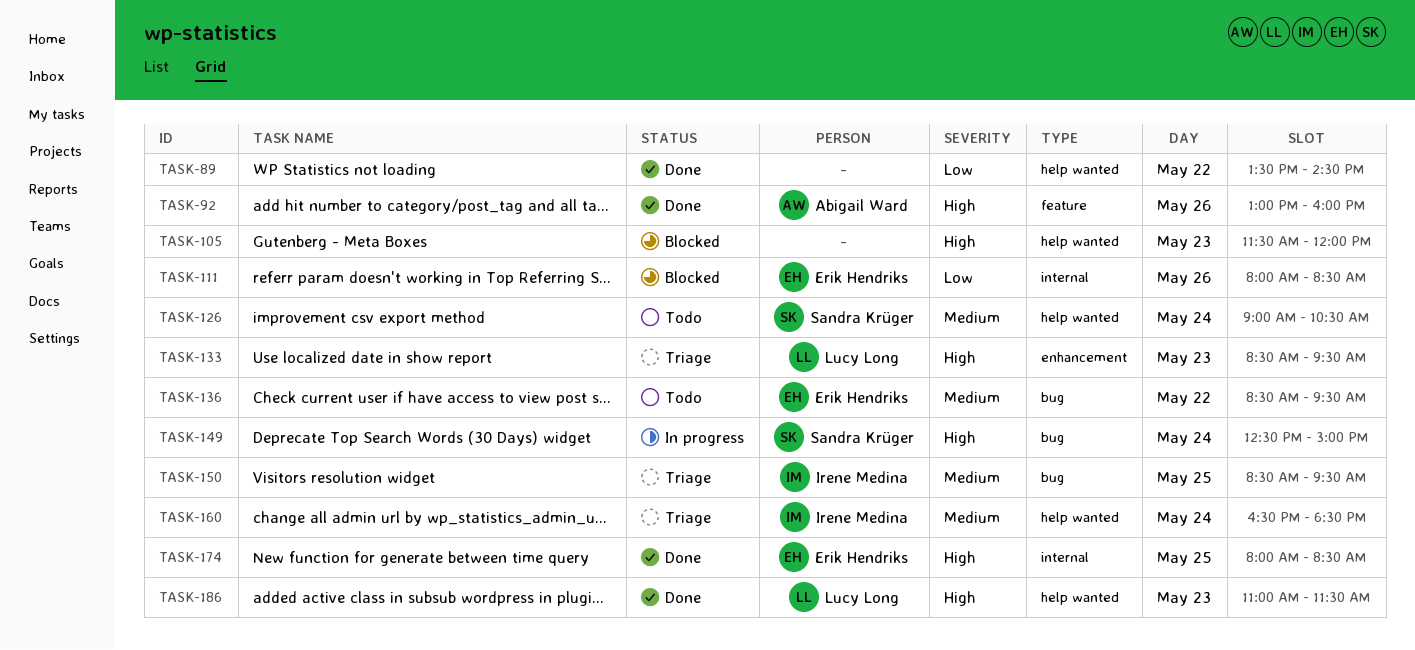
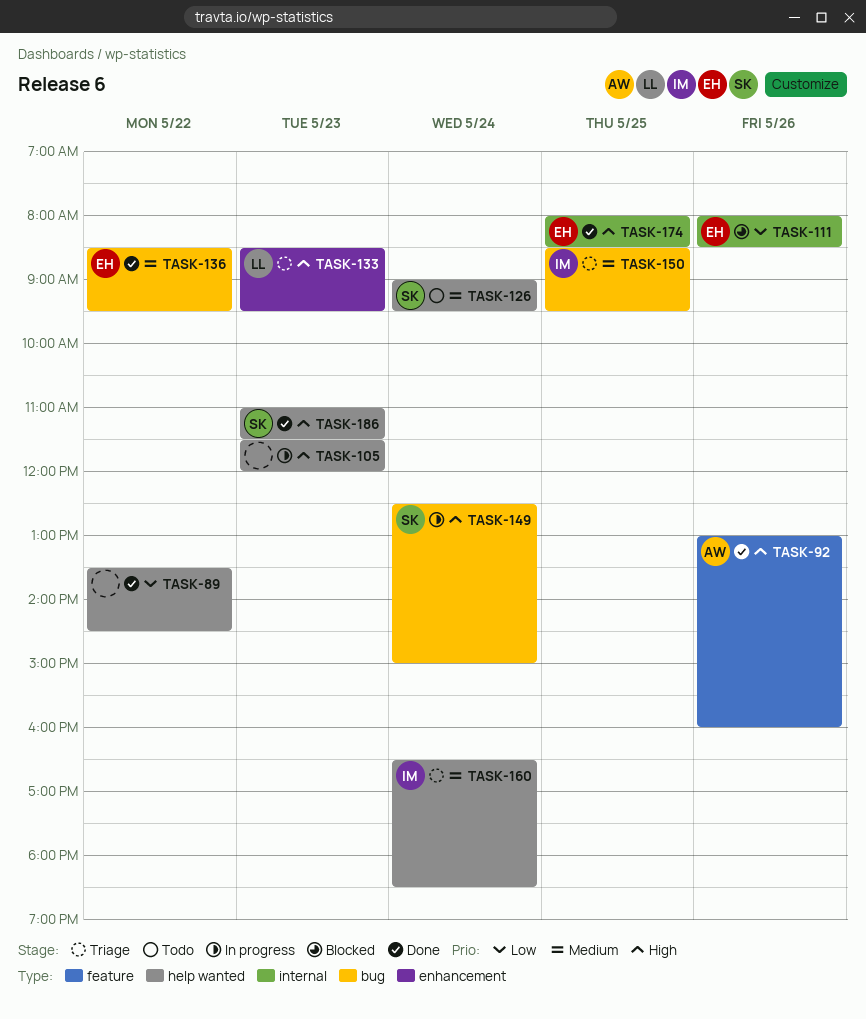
TASK-105, status: Blocked -> In progress
TASK-126, ends: 10:30 -> 09:30
TASK-136, status: Todo -> Done
TASK-186, owner: Lucy Long -> Sandra Krüger

